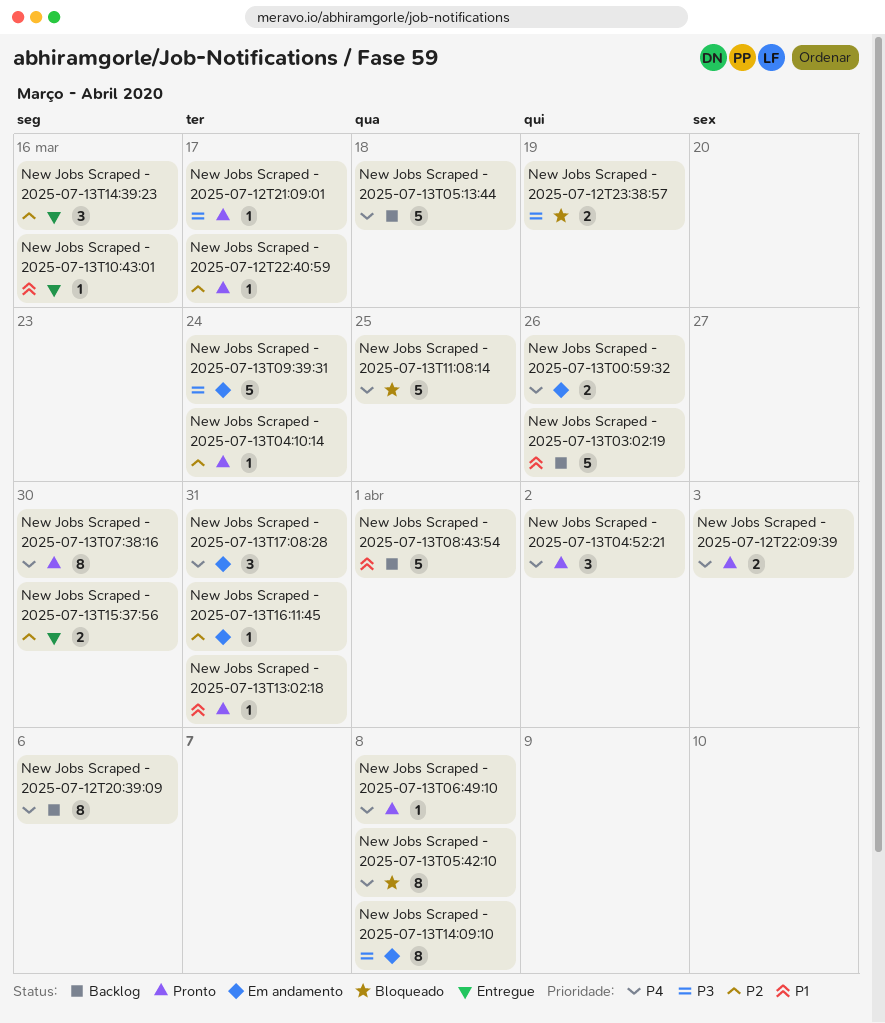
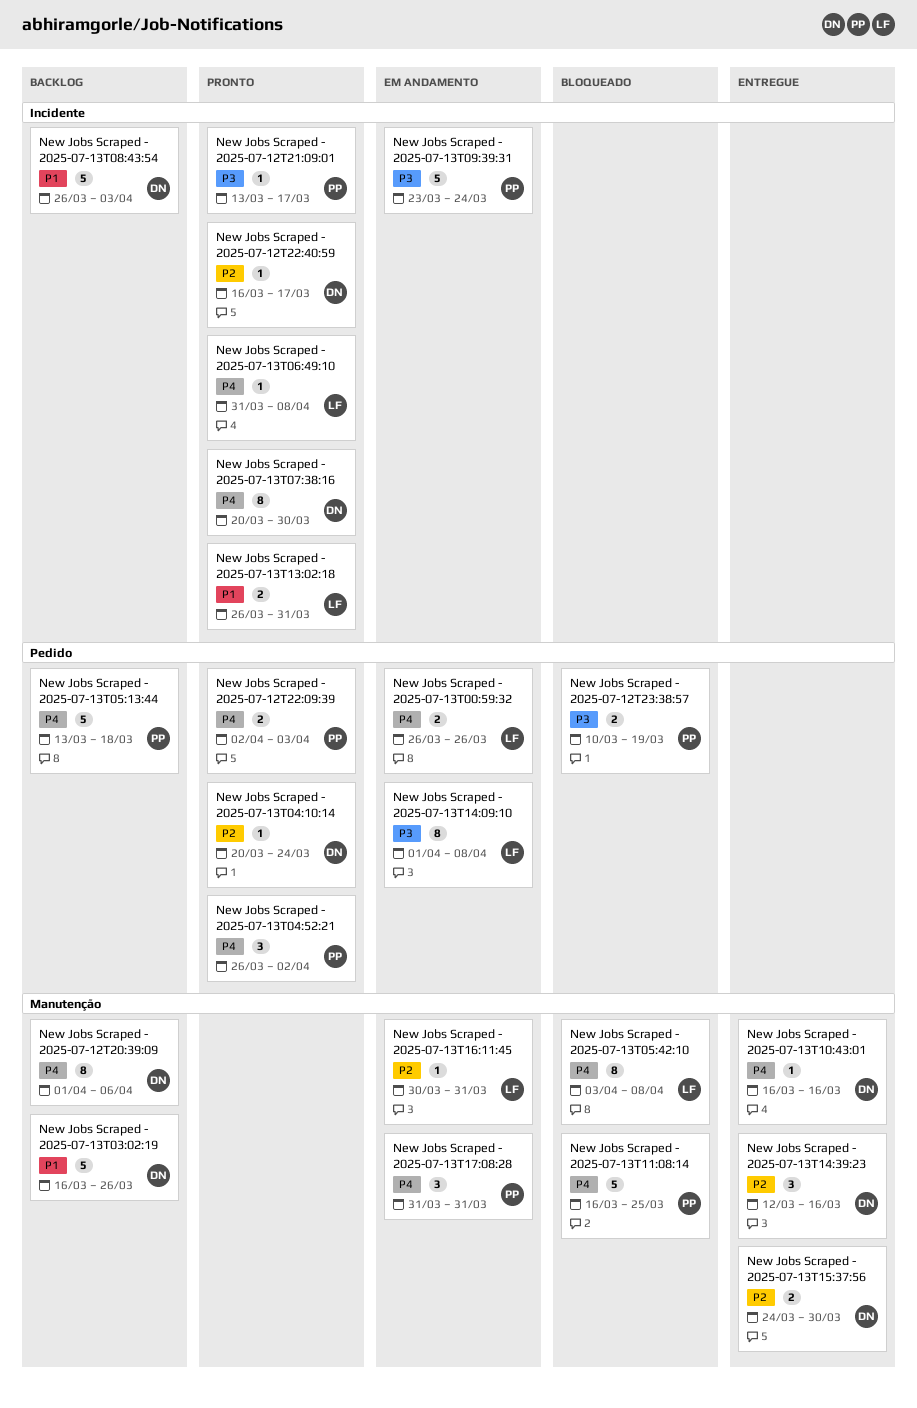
New Jobs Scraped - 2025-07-13T08:43:54, due: Apr 1 -> Apr 3
New Jobs Scraped - 2025-07-13T10:43:01, priority: P1 -> P4
New Jobs Scraped - 2025-07-13T13:02:18, estimate: 1 -> 2

